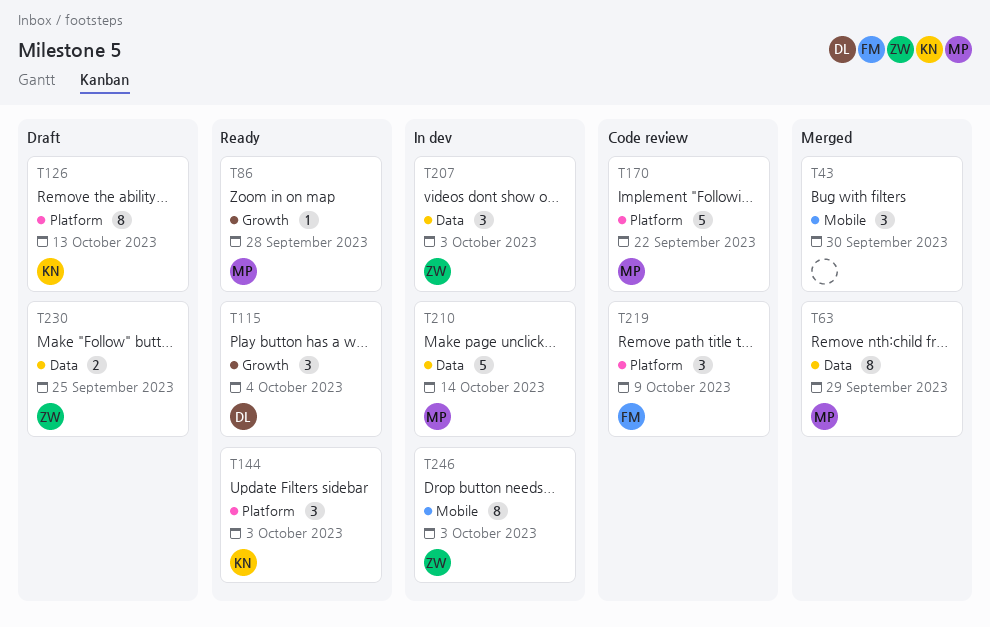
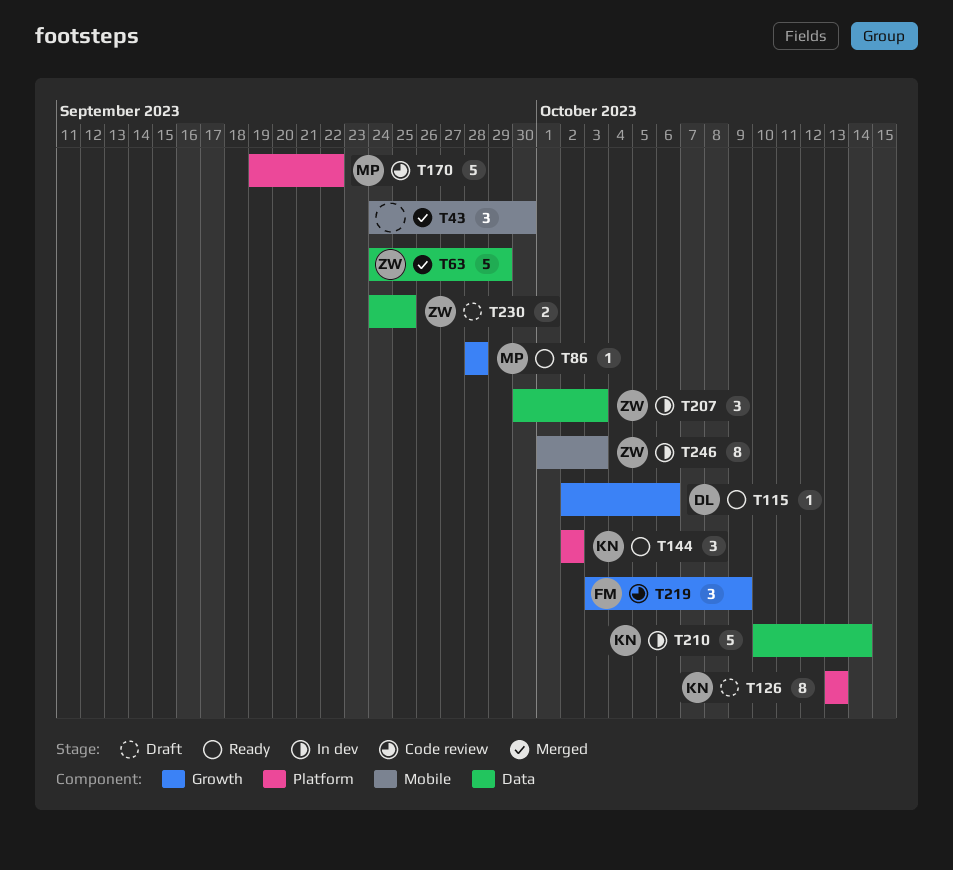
T63, owner: MP -> ZW
T63, estimate: 8 -> 5
T115, estimate: 3 -> 1
T115, due: Oct 4 -> Oct 6
T144, due: Oct 3 -> Oct 2
T210, owner: MP -> KN
T219, label: Platform -> Growth

